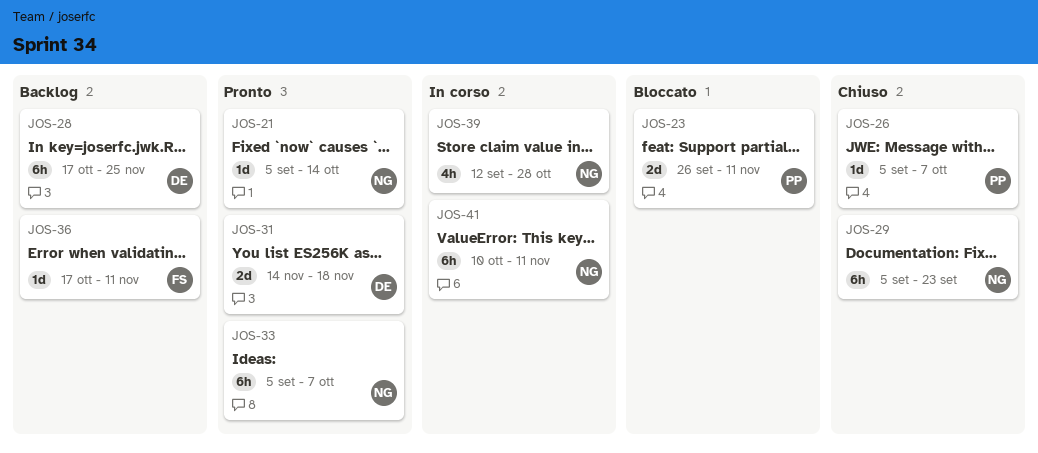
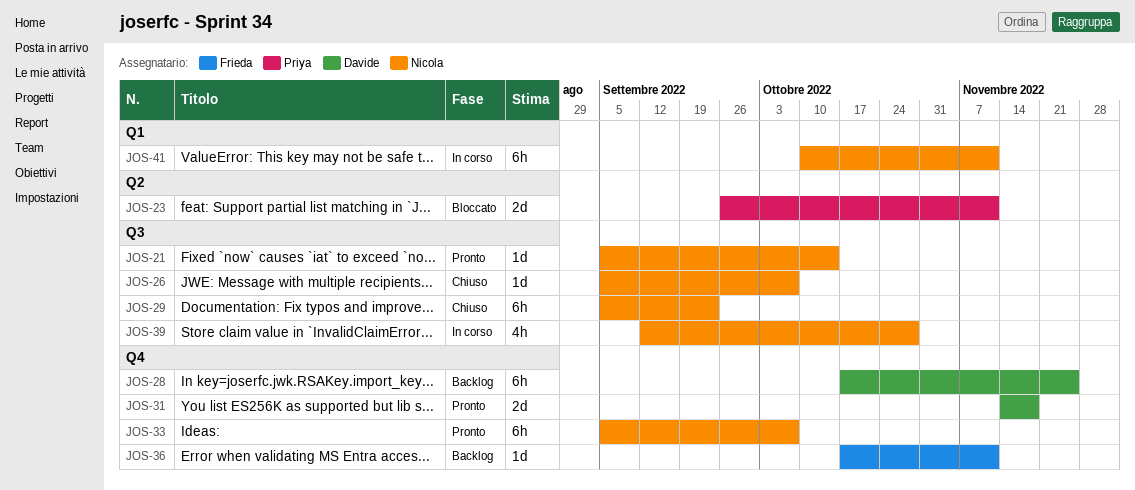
JOS-26, owner: Priya -> Nicola

